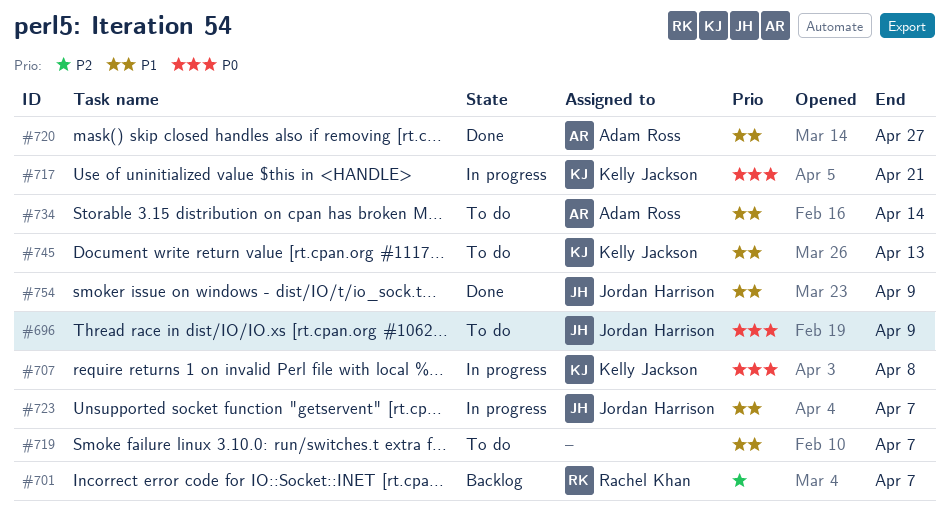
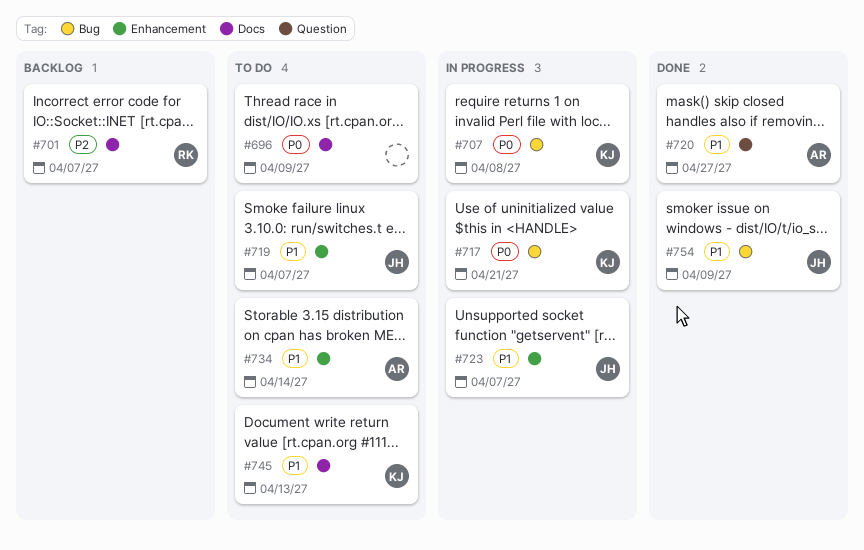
#696, owner: Jordan Harrison -> none
#719, owner: none -> Jordan Harrison

